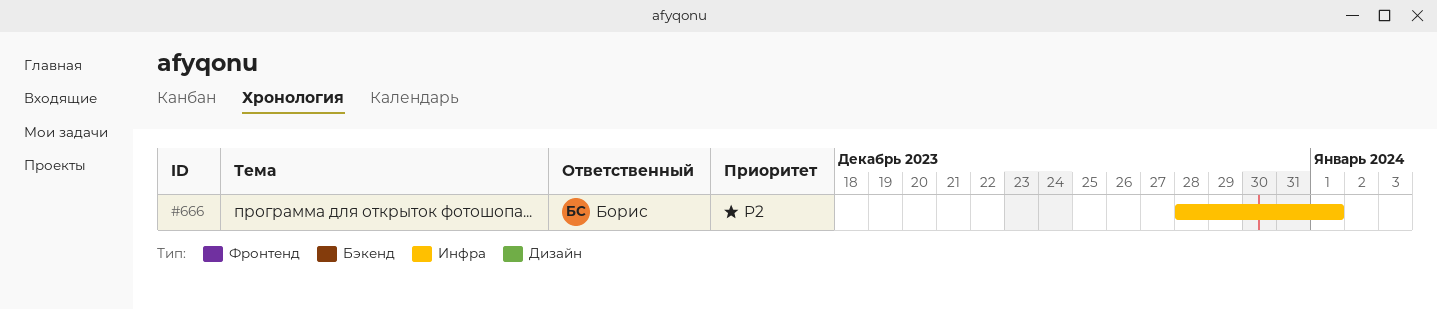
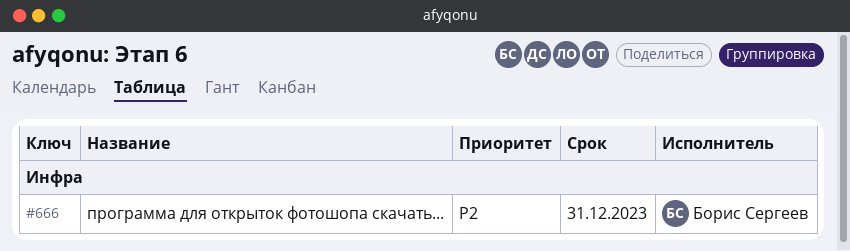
#666, due: Jan 1 -> Dec 31

